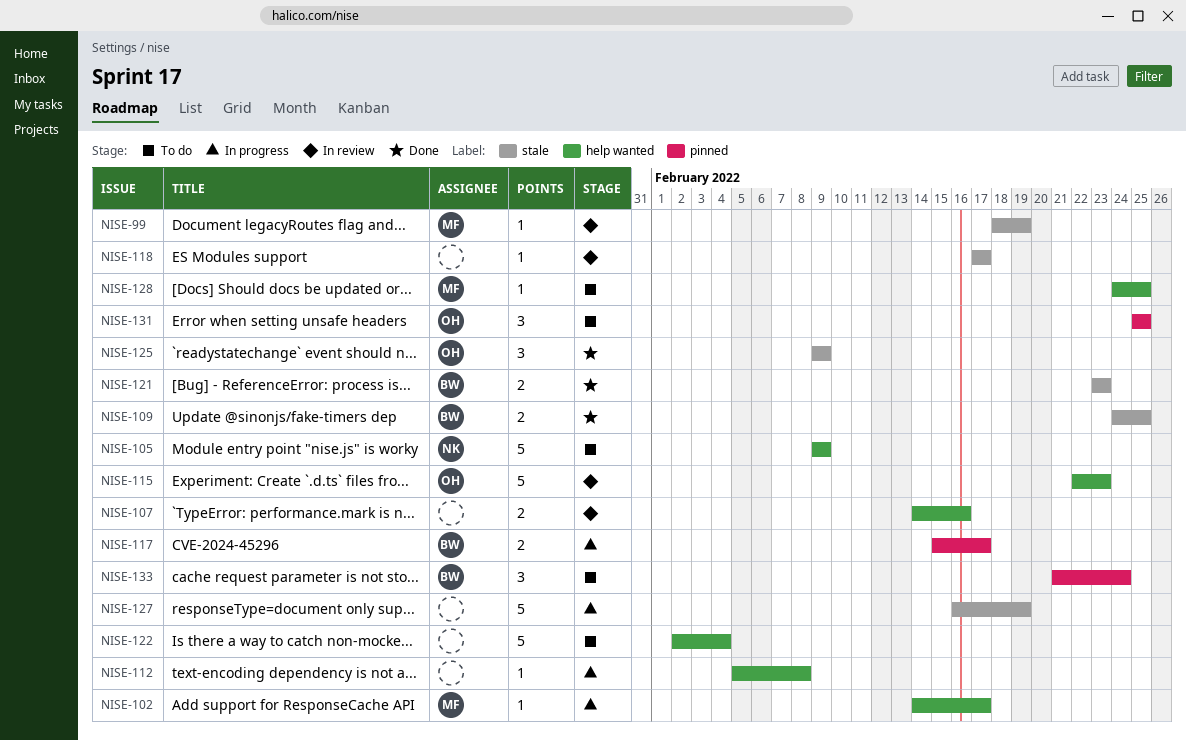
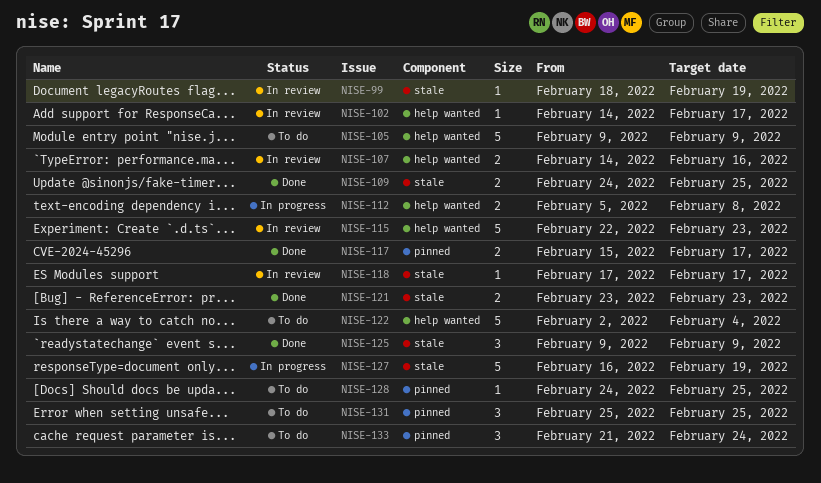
NISE-102, status: In progress -> In review
NISE-112, estimate: 1 -> 2
NISE-117, status: In progress -> Done
NISE-128, label: help wanted -> pinned

